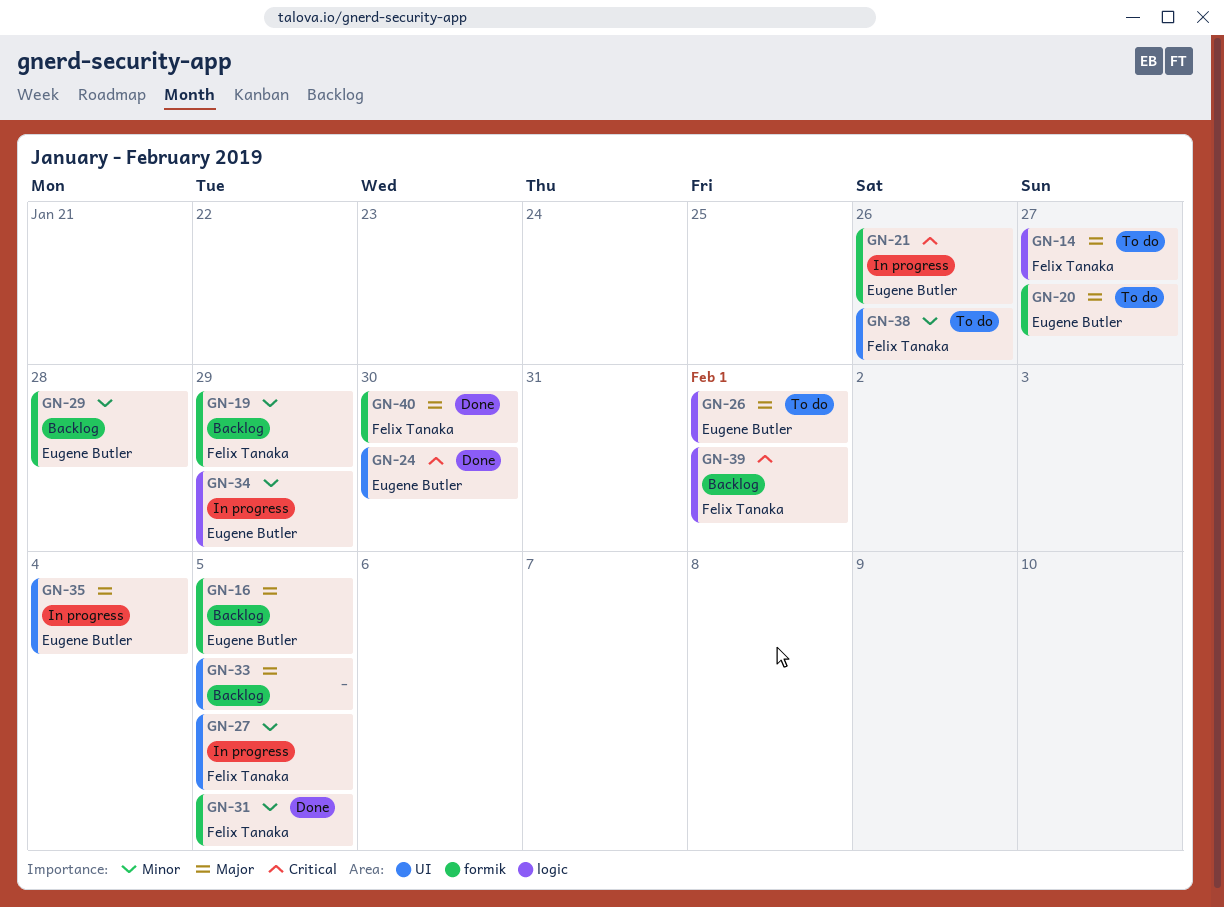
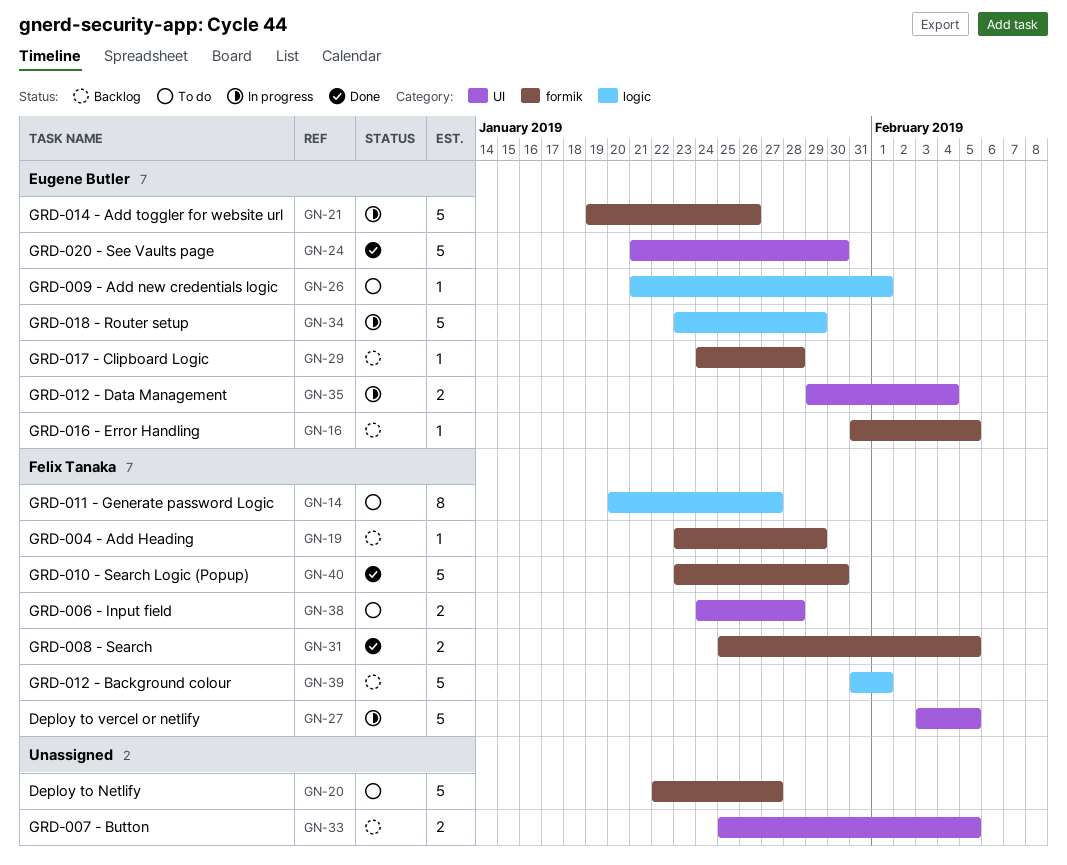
GN-20, owner: Eugene Butler -> none
GN-38, due: Jan 26 -> Jan 28

